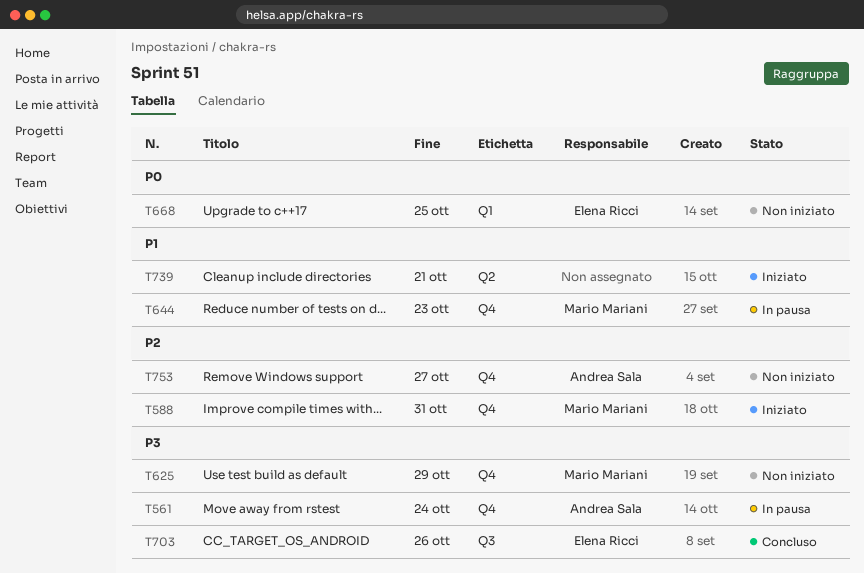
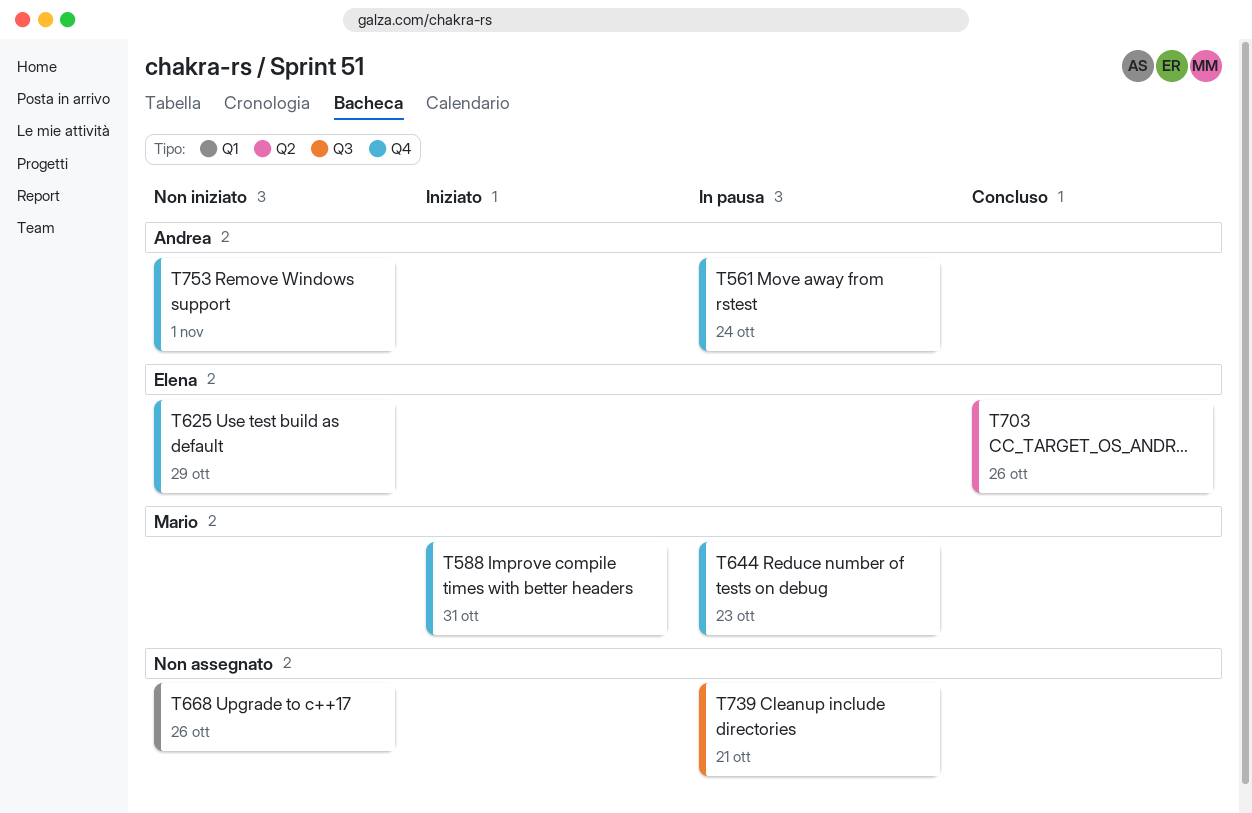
T625, owner: Mario Mariani -> Elena Ricci
T668, owner: Elena Ricci -> none
T668, due: Oct 25 -> Oct 26
T703, label: Q3 -> Q2
T739, status: Iniziato -> In pausa
T739, label: Q2 -> Q3
T753, due: Oct 27 -> Nov 1

